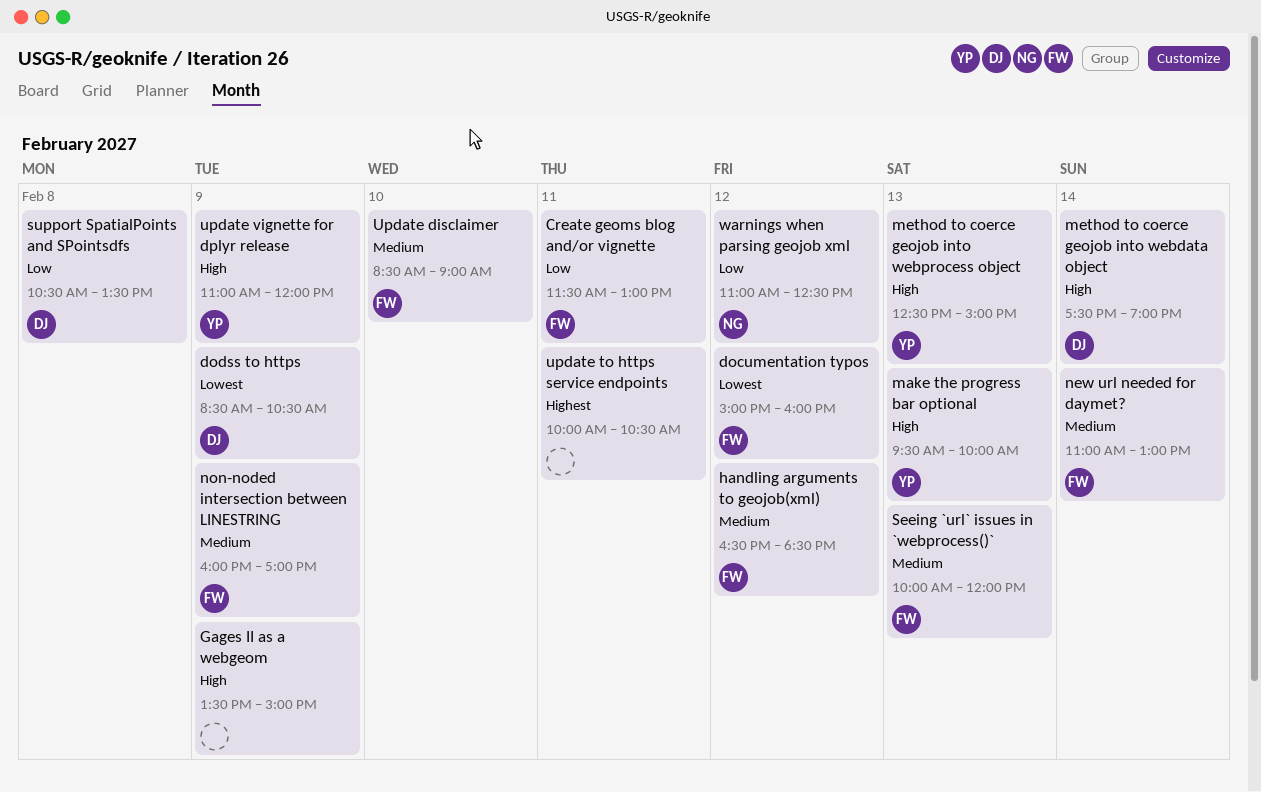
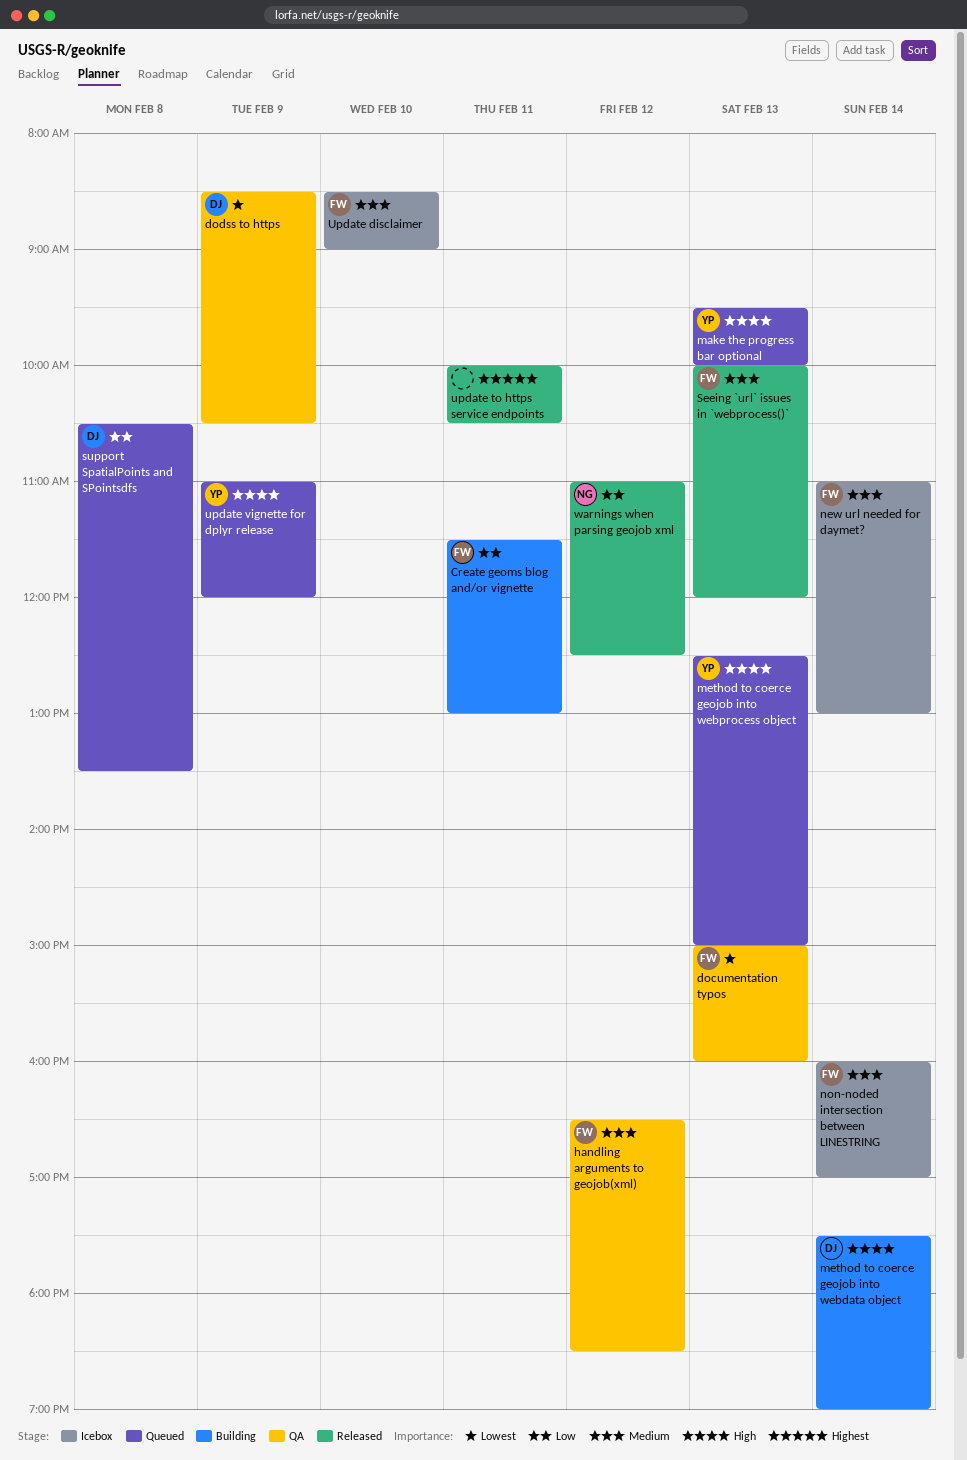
documentation typos, day: Feb 12 -> Feb 13
Gages II as a webgeom: present -> none
non-noded intersection between LINESTRING, day: Feb 9 -> Feb 14

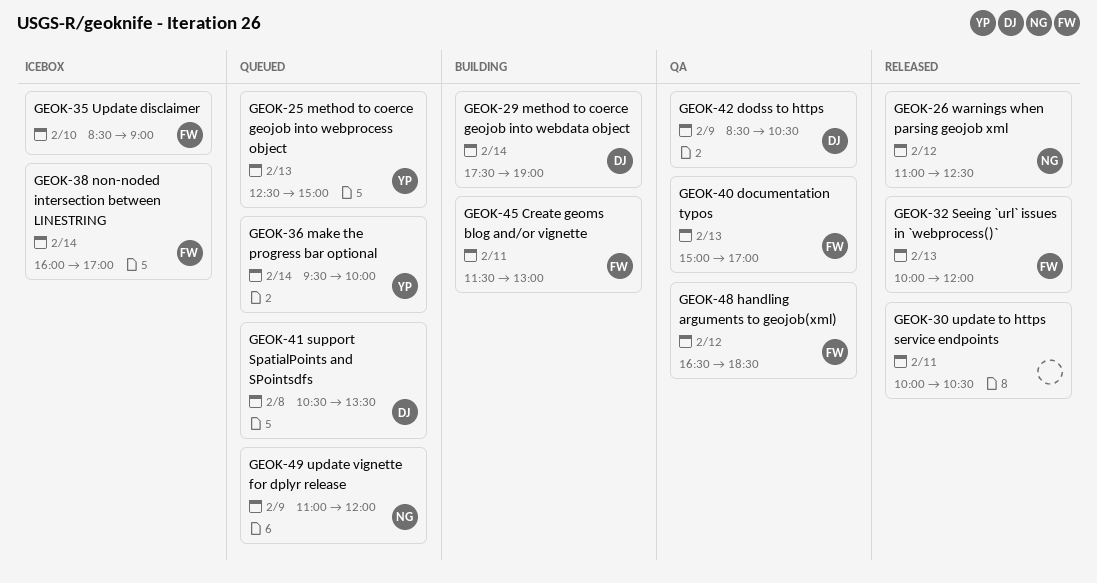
documentation typos, ends: 16:00 -> 17:00
make the progress bar optional, day: Feb 13 -> Feb 14
new url needed for daymet?: present -> none
update vignette for dplyr release, owner: YP -> NG

